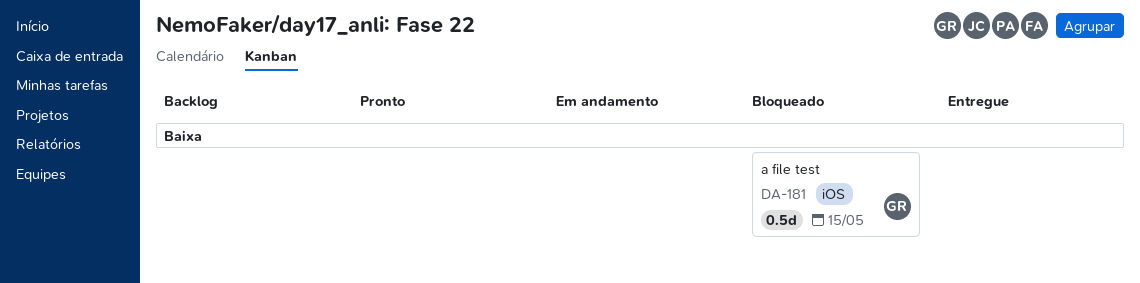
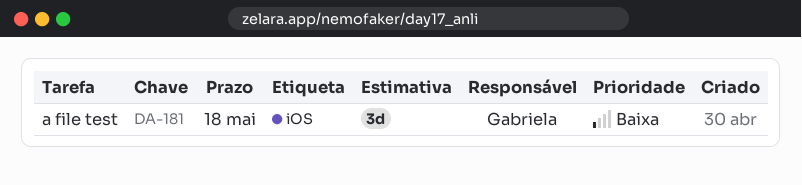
DA-181, estimate: 0.5d -> 3d
DA-181, due: May 15 -> May 18

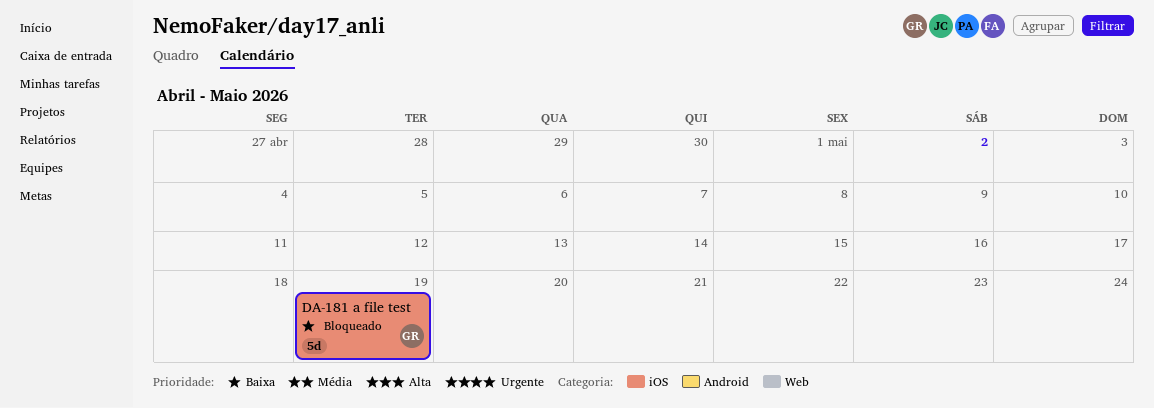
DA-181, estimate: 3d -> 5d
DA-181, due: May 18 -> May 19

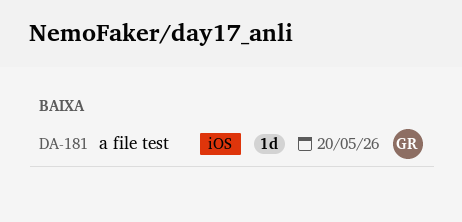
DA-181, estimate: 5d -> 1d
DA-181, due: May 19 -> May 20

